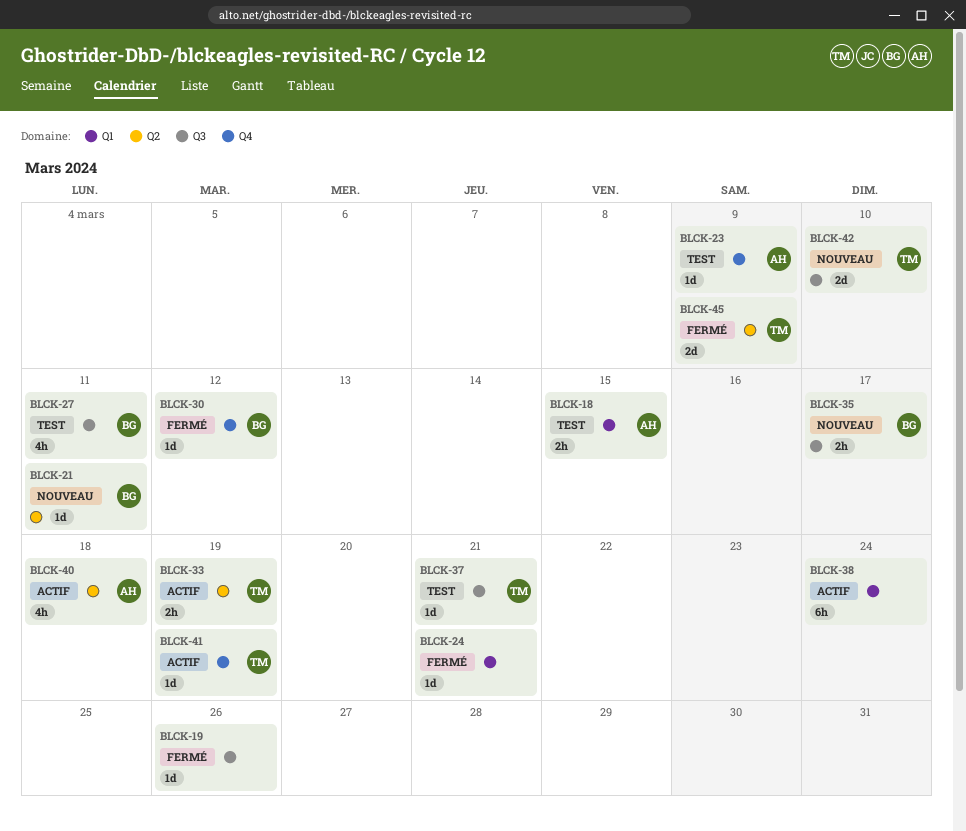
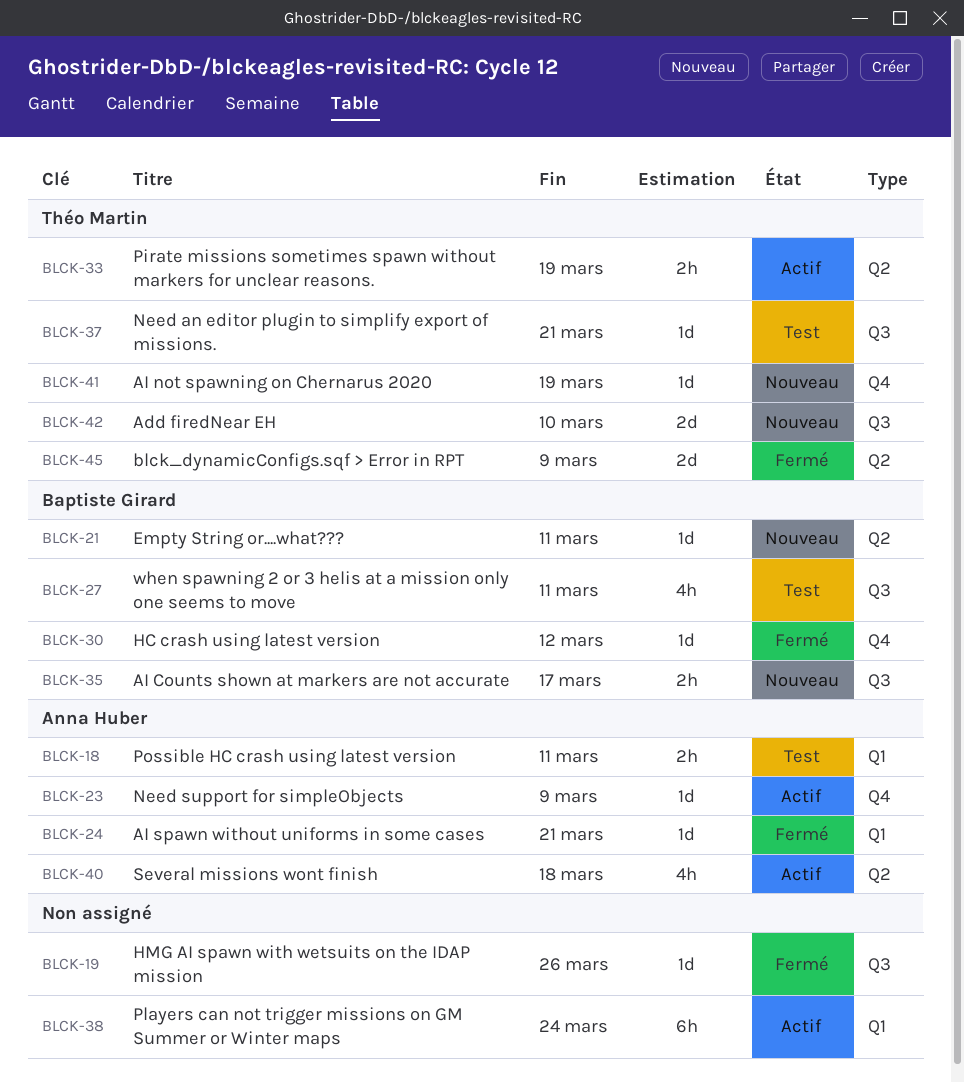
BLCK-18, due: Mar 15 -> Mar 11
BLCK-23, status: Test -> Actif
BLCK-24, owner: none -> Anna Huber
BLCK-41, status: Actif -> Nouveau

